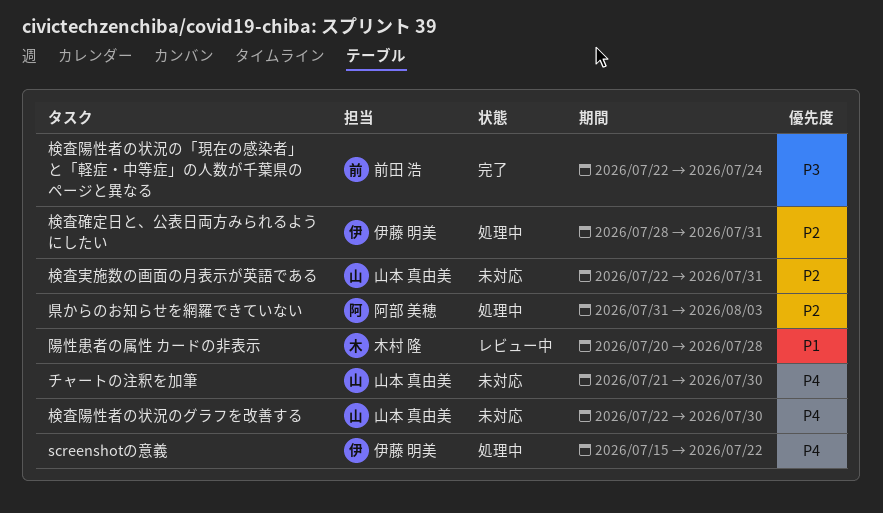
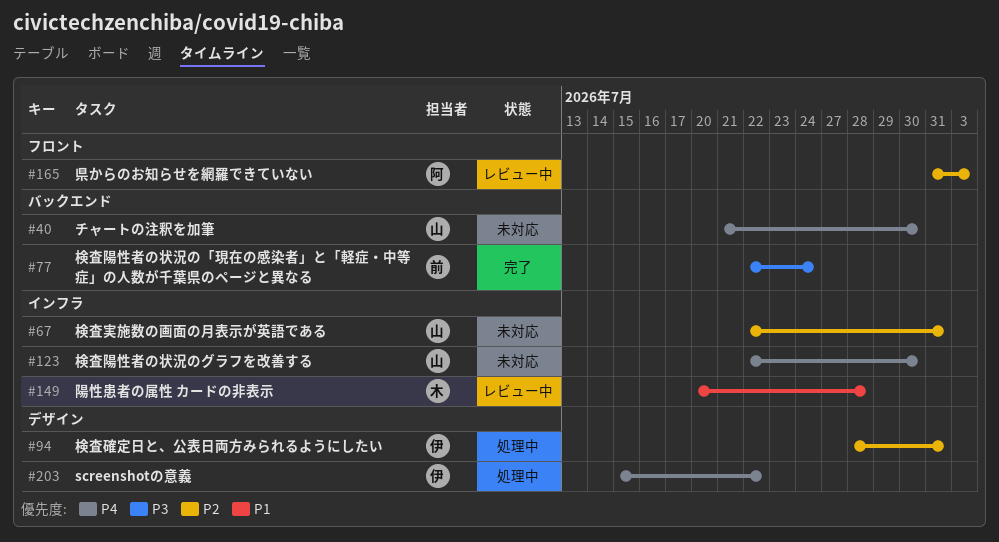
県からのお知らせを網羅できていない, status: 処理中 -> レビュー中

